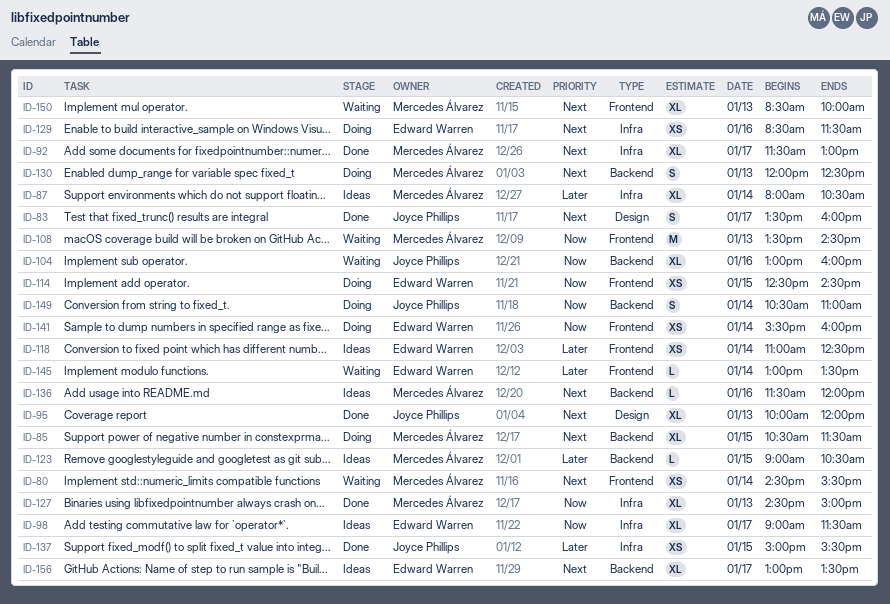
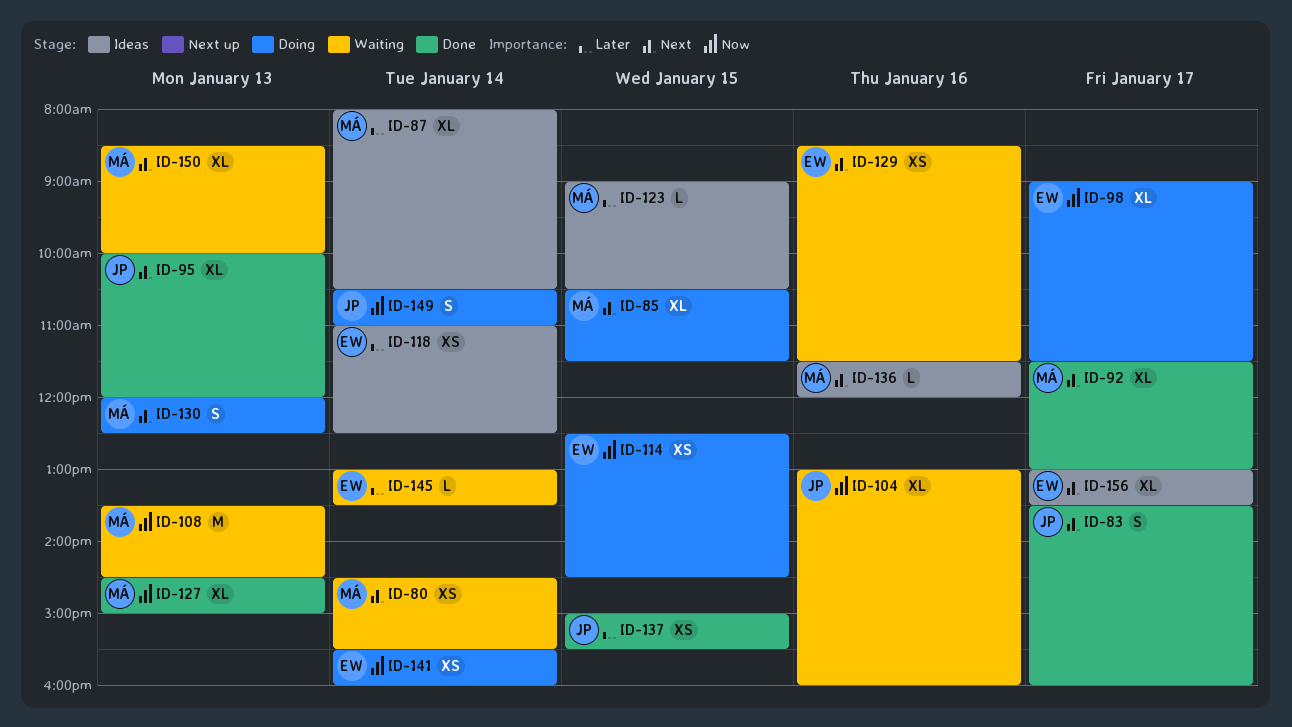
ID-98, status: Ideas -> Doing
ID-129, status: Doing -> Waiting

